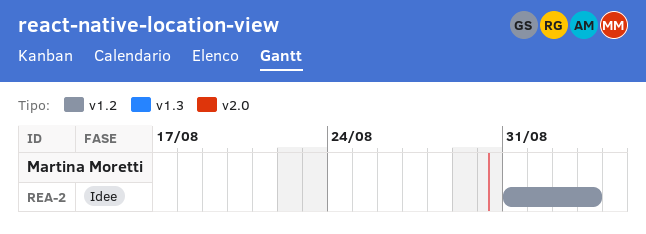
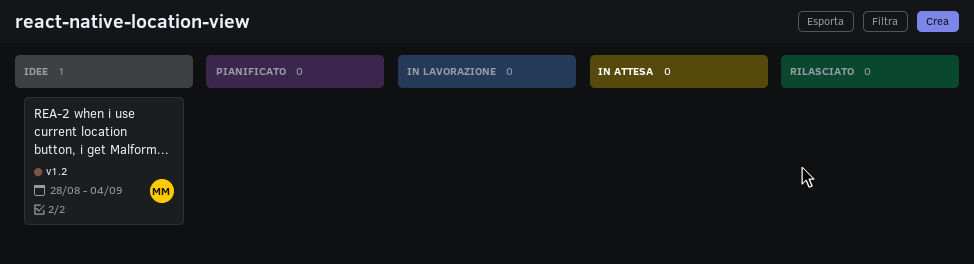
REA-2, start: Aug 31 -> Aug 28
REA-2, due: Sep 3 -> Sep 4

